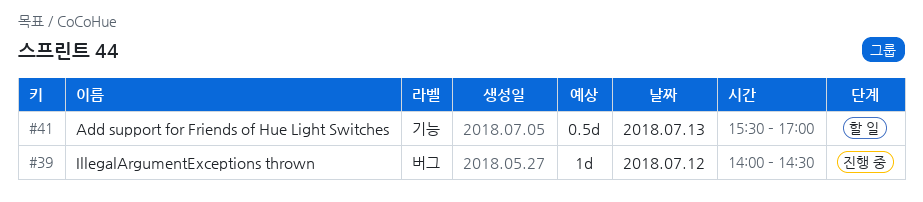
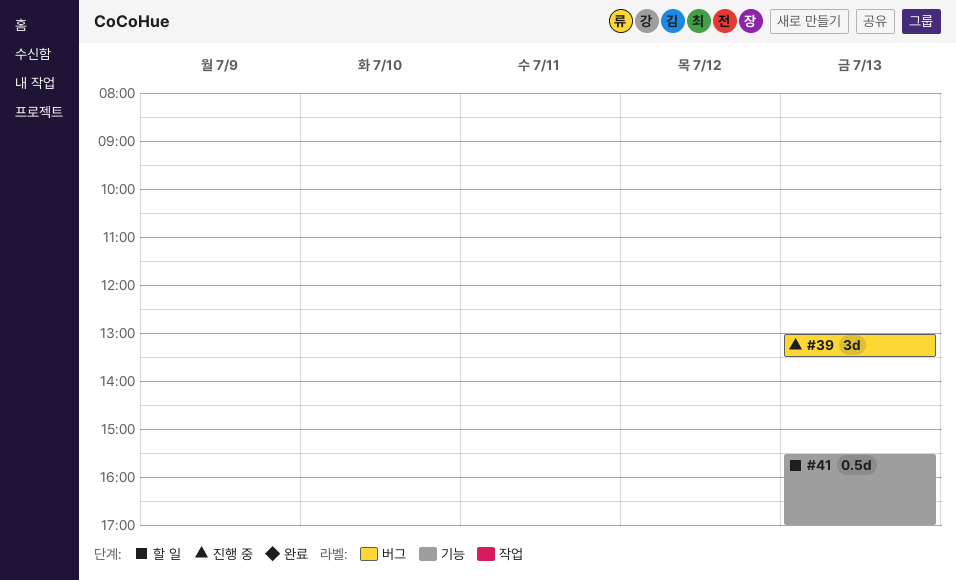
#39, estimate: 1d -> 3d
#39, day: Jul 12 -> Jul 13
#39, begins: 14:00 -> 13:00
#39, ends: 14:30 -> 13:30

